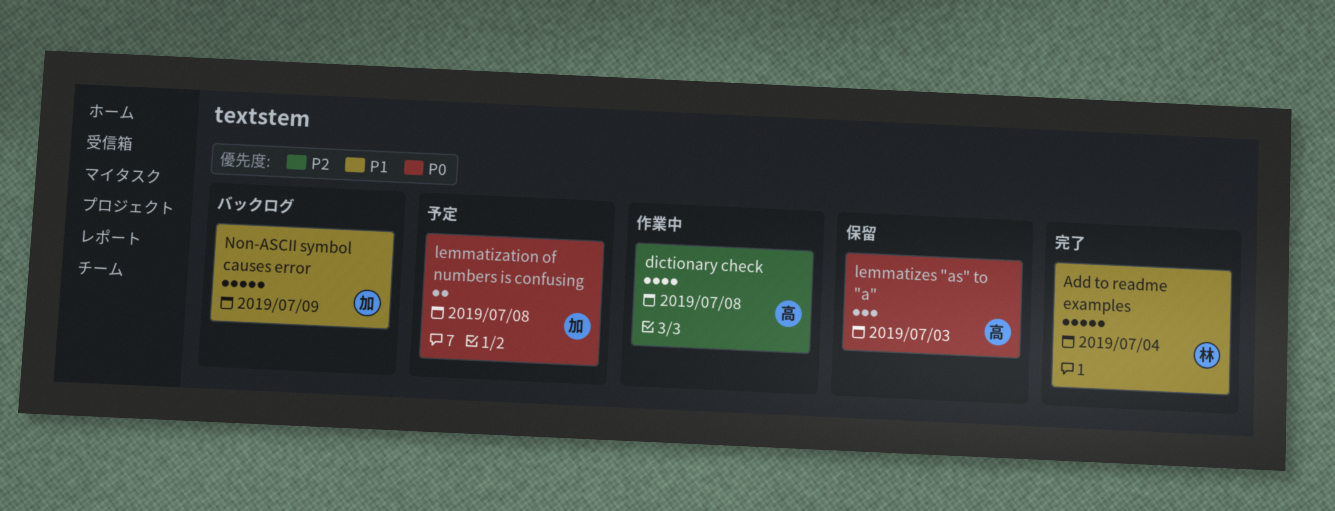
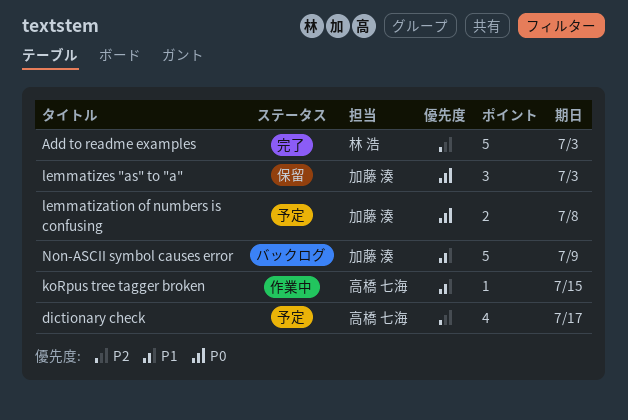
Add to readme examples, priority: P1 -> P2
Add to readme examples, due: Jul 4 -> Jul 3
dictionary check, status: 作業中 -> 予定
dictionary check, due: Jul 8 -> Jul 17
koRpus tree tagger broken: none -> present
lemmatizes "as" to "a", owner: 高橋 七海 -> 加藤 湊

